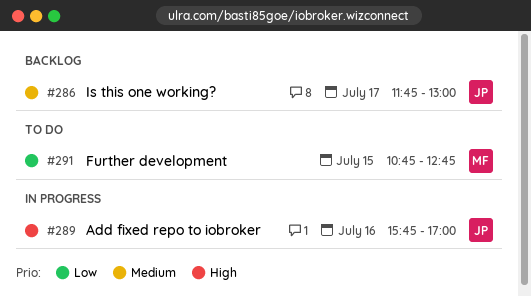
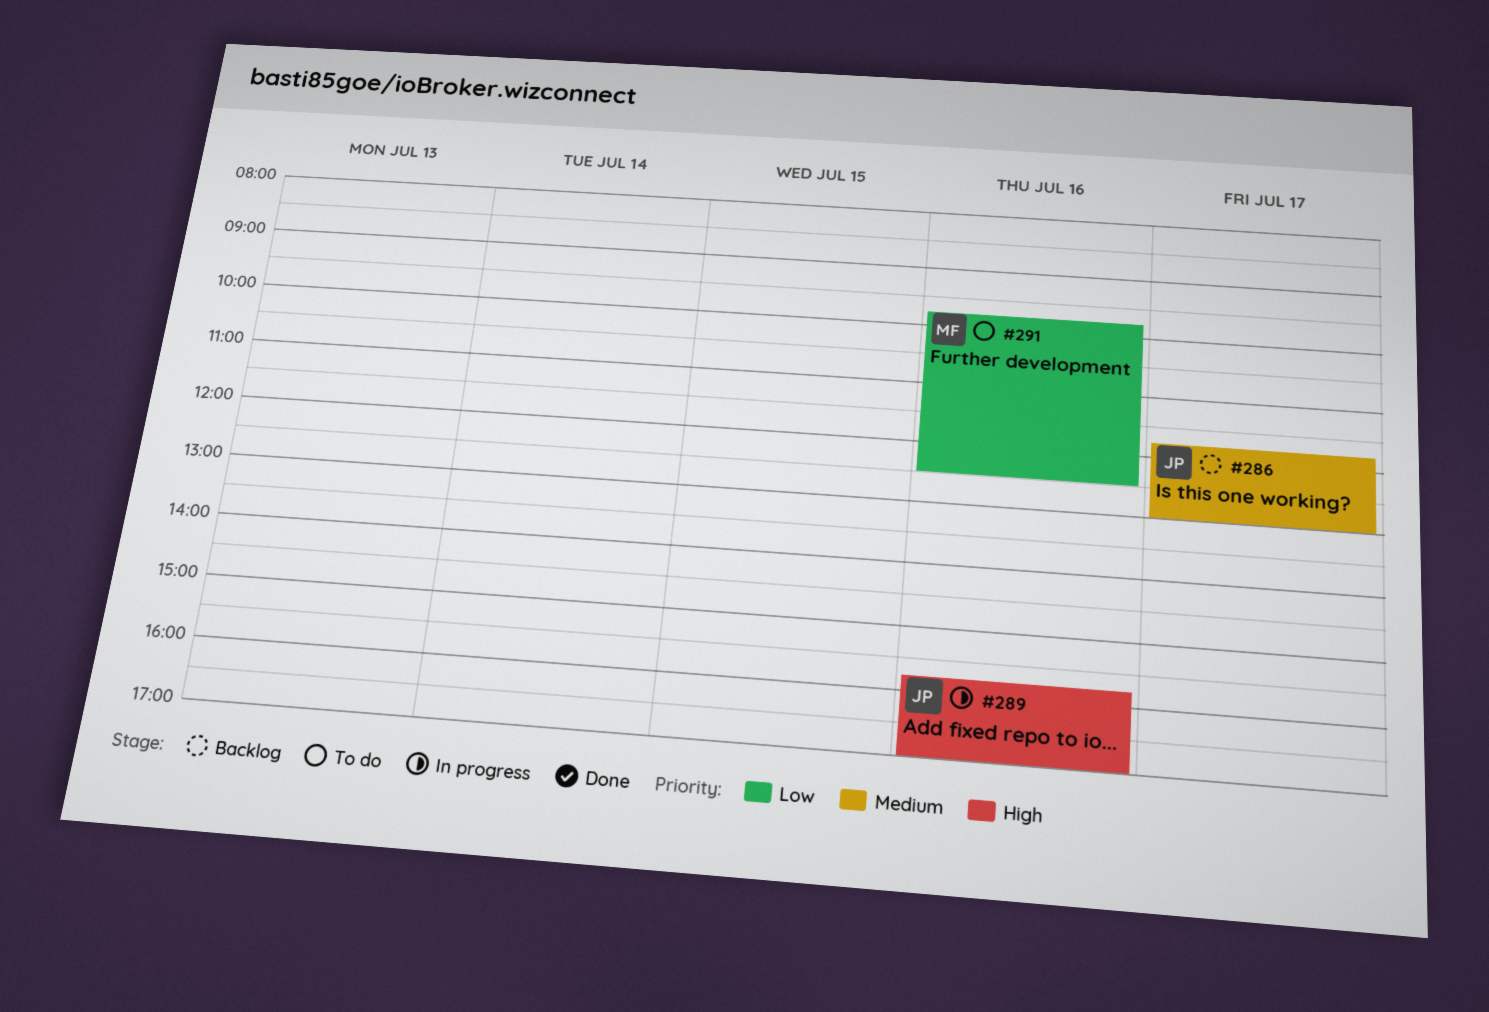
#291, day: Jul 15 -> Jul 16
#291, begins: 10:45 -> 09:45
#291, ends: 12:45 -> 12:30

